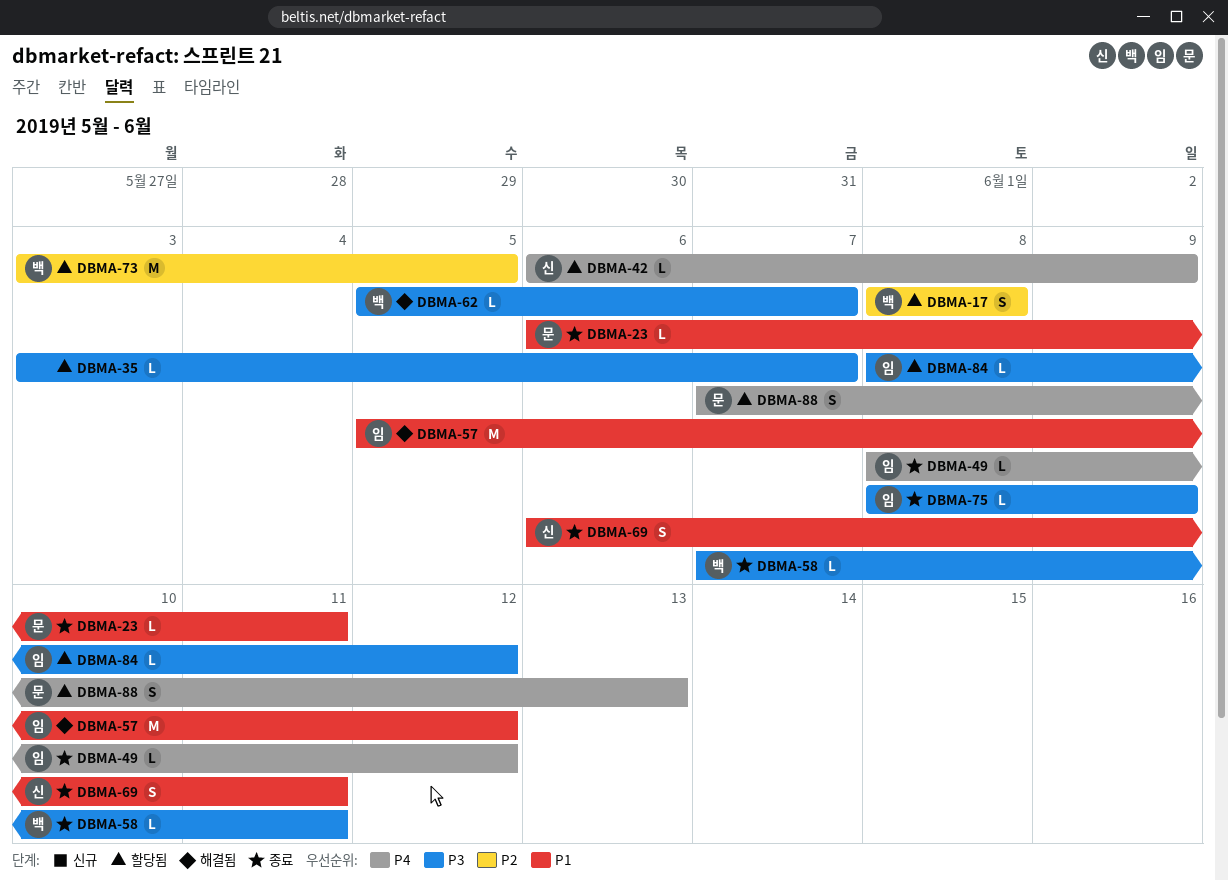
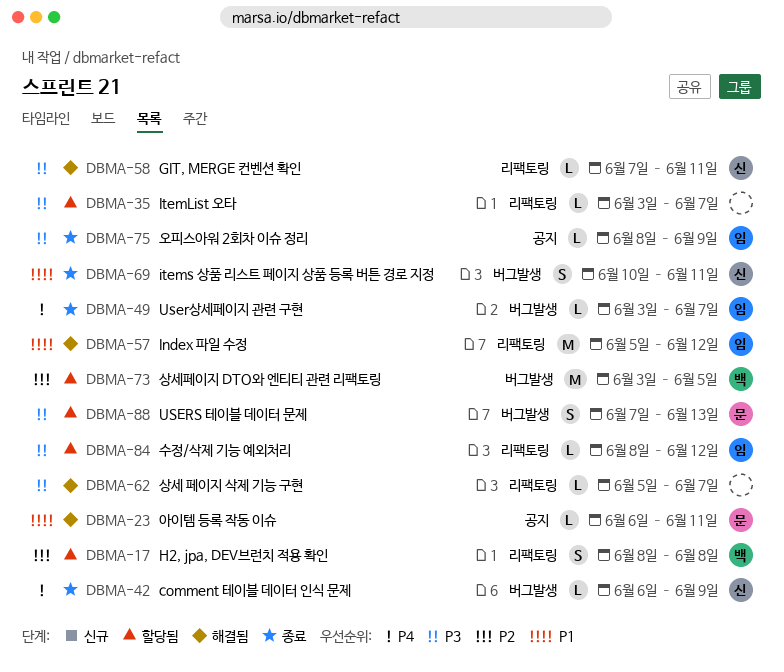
DBMA-23, status: 종료 -> 해결됨
DBMA-42, status: 할당됨 -> 종료
DBMA-49, start: Jun 8 -> Jun 3
DBMA-49, due: Jun 12 -> Jun 7
DBMA-58, status: 종료 -> 해결됨
DBMA-58, owner: 백 -> 신
DBMA-62, owner: 백 -> none
DBMA-69, start: Jun 6 -> Jun 10
DBMA-88, priority: P4 -> P3

